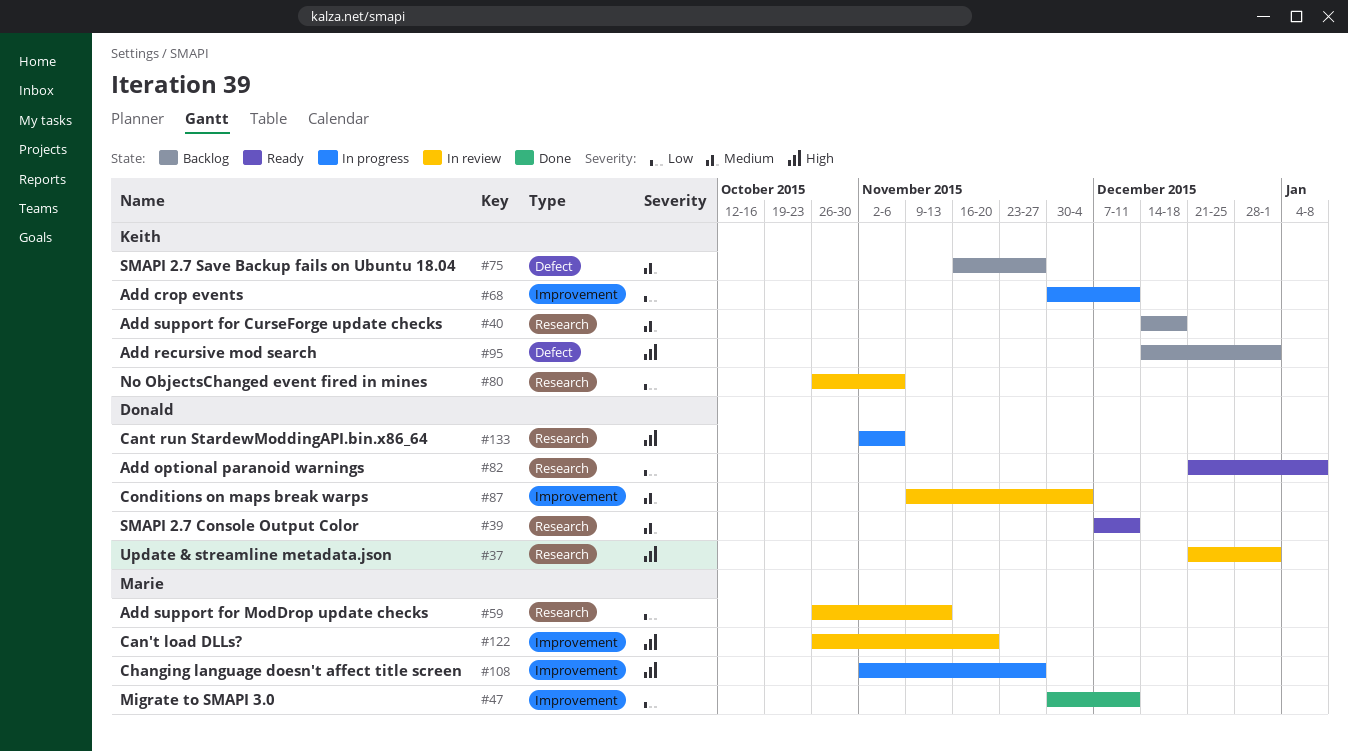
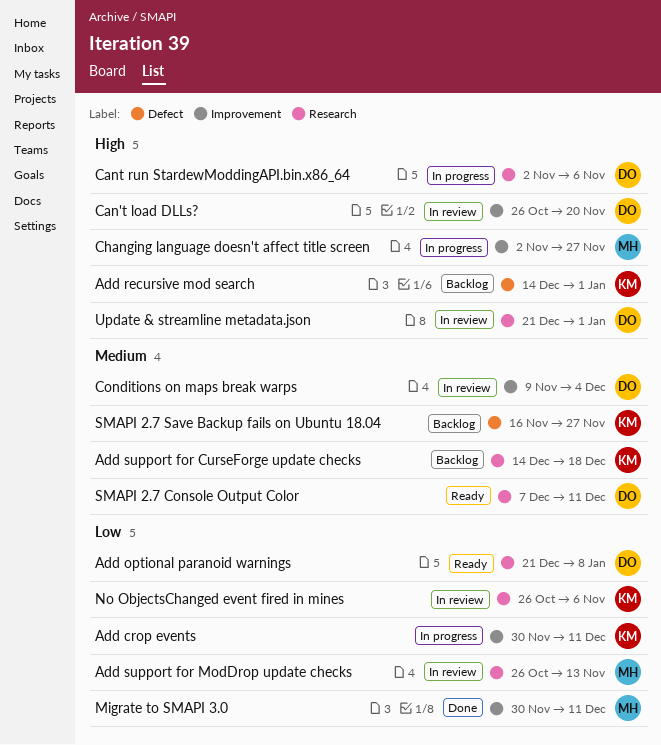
Can't load DLLs?, owner: Marie -> Donald

